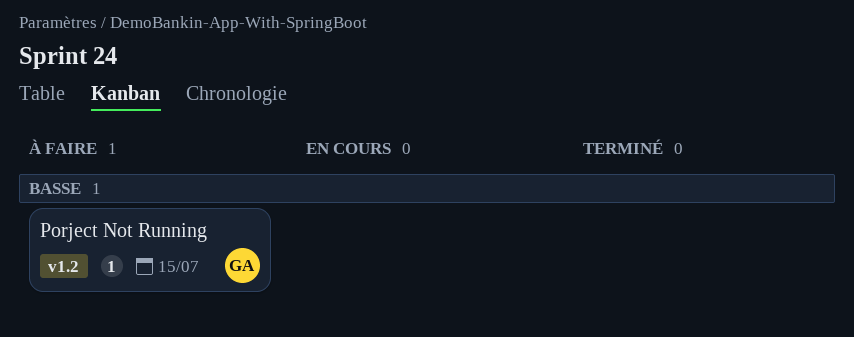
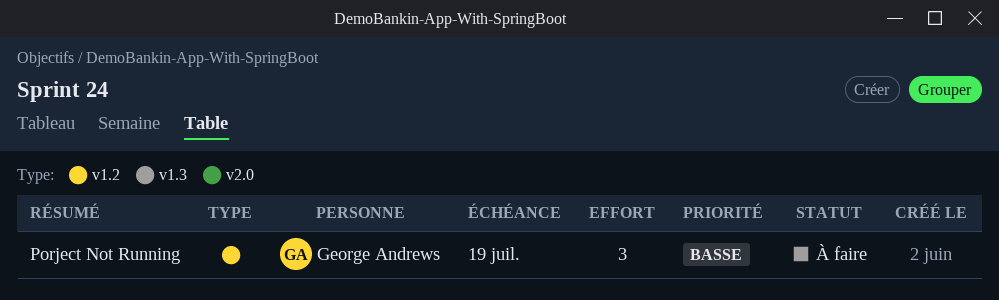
Porject Not Running, estimate: 1 -> 3
Porject Not Running, due: Jul 15 -> Jul 19

